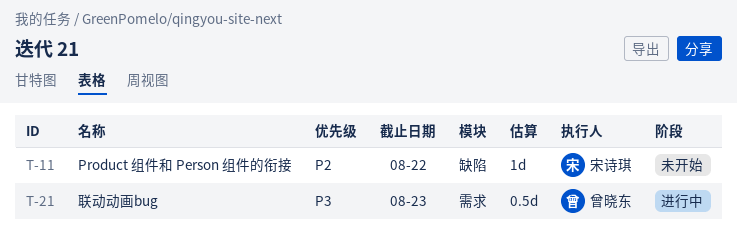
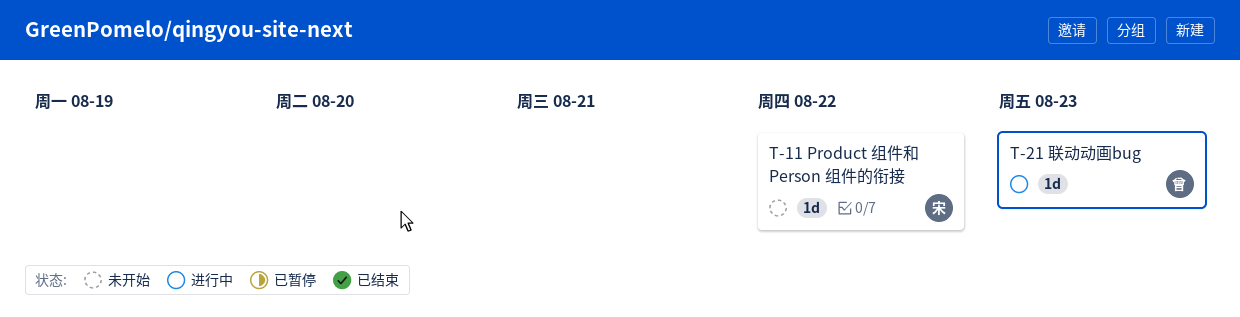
T-21, estimate: 0.5d -> 1d

